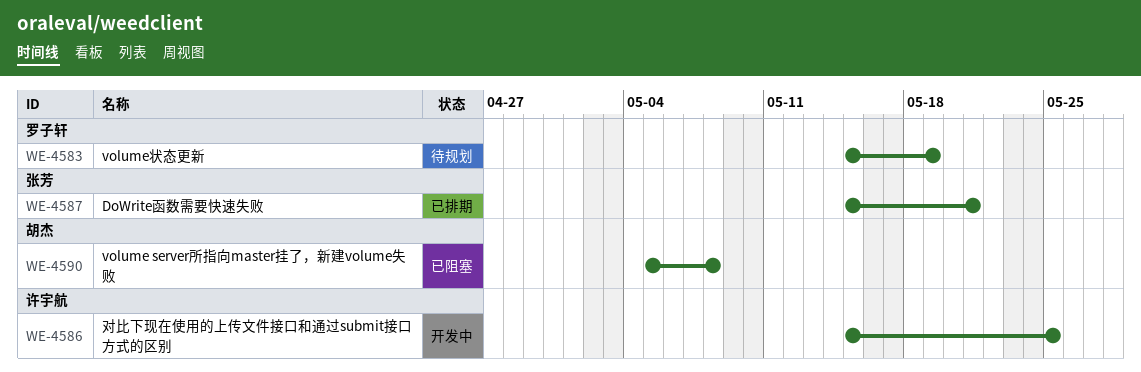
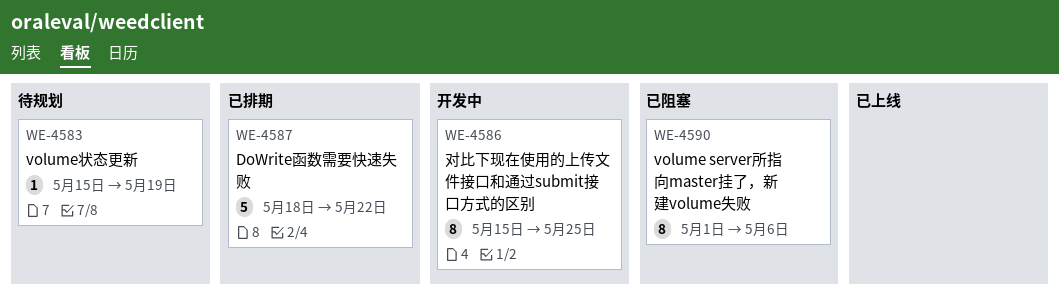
WE-4587, start: May 15 -> May 18
WE-4587, due: May 21 -> May 22
WE-4590, start: May 5 -> May 1
WE-4590, due: May 8 -> May 6

